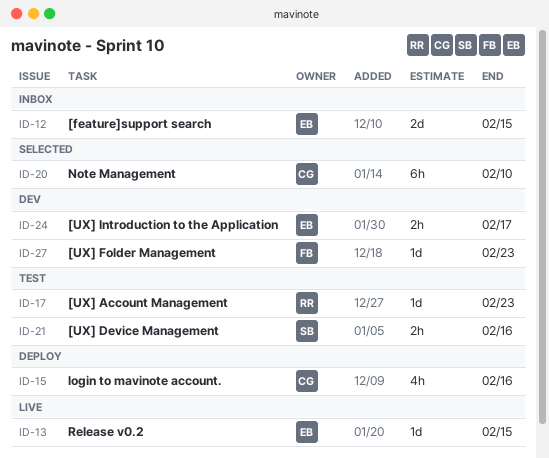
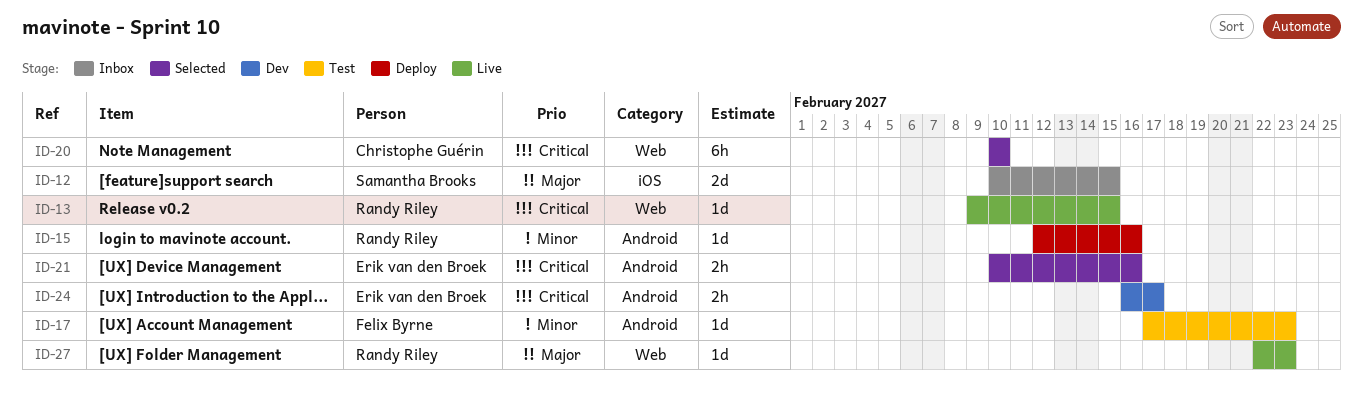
ID-12, owner: Erik van den Broek -> Samantha Brooks
ID-13, owner: Erik van den Broek -> Randy Riley
ID-15, owner: Christophe Guérin -> Randy Riley
ID-15, estimate: 4h -> 1d
ID-17, owner: Randy Riley -> Felix Byrne
ID-21, status: Test -> Selected
ID-21, owner: Samantha Brooks -> Erik van den Broek
ID-27, status: Dev -> Live
ID-27, owner: Felix Byrne -> Randy Riley

